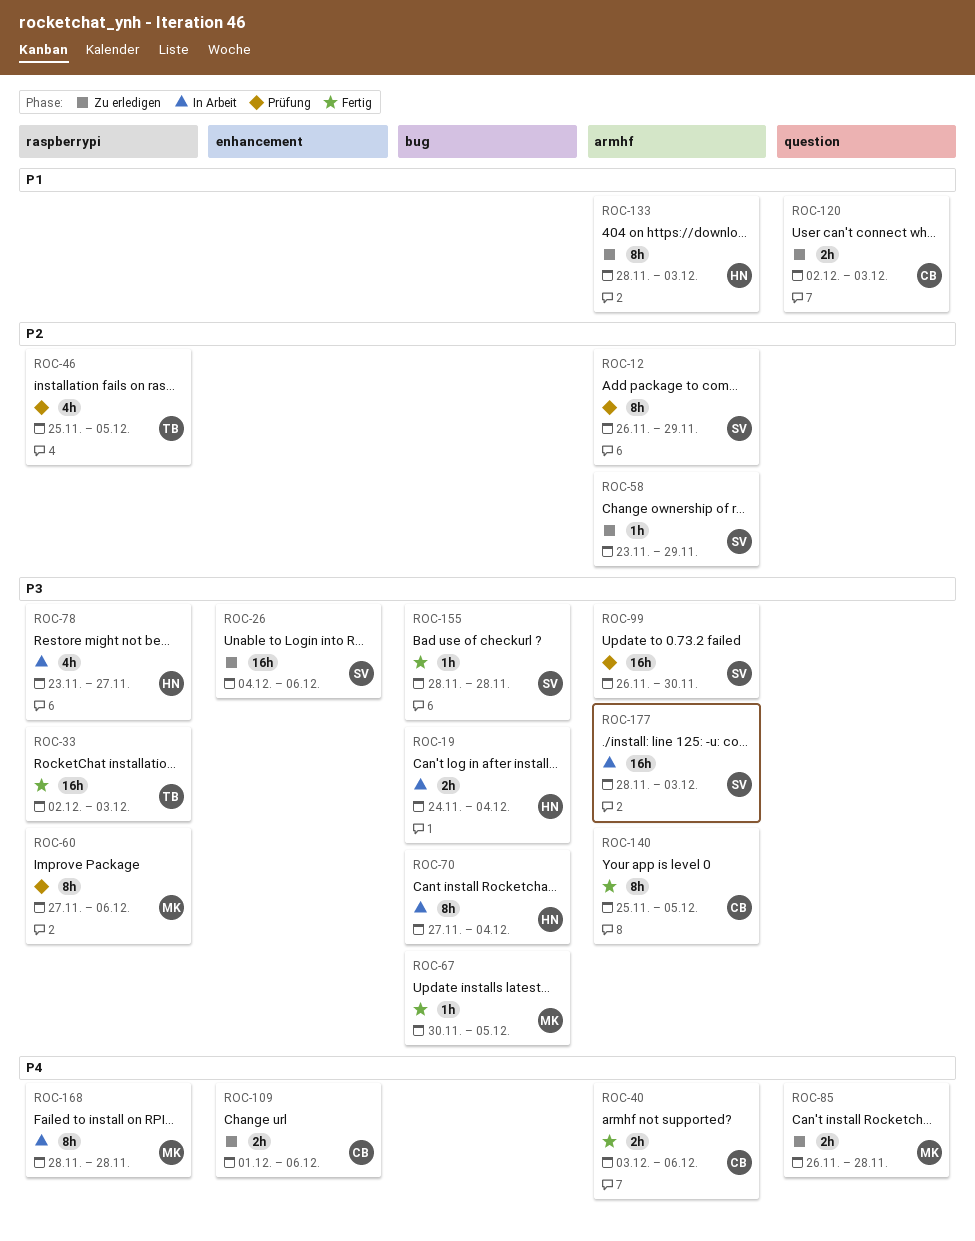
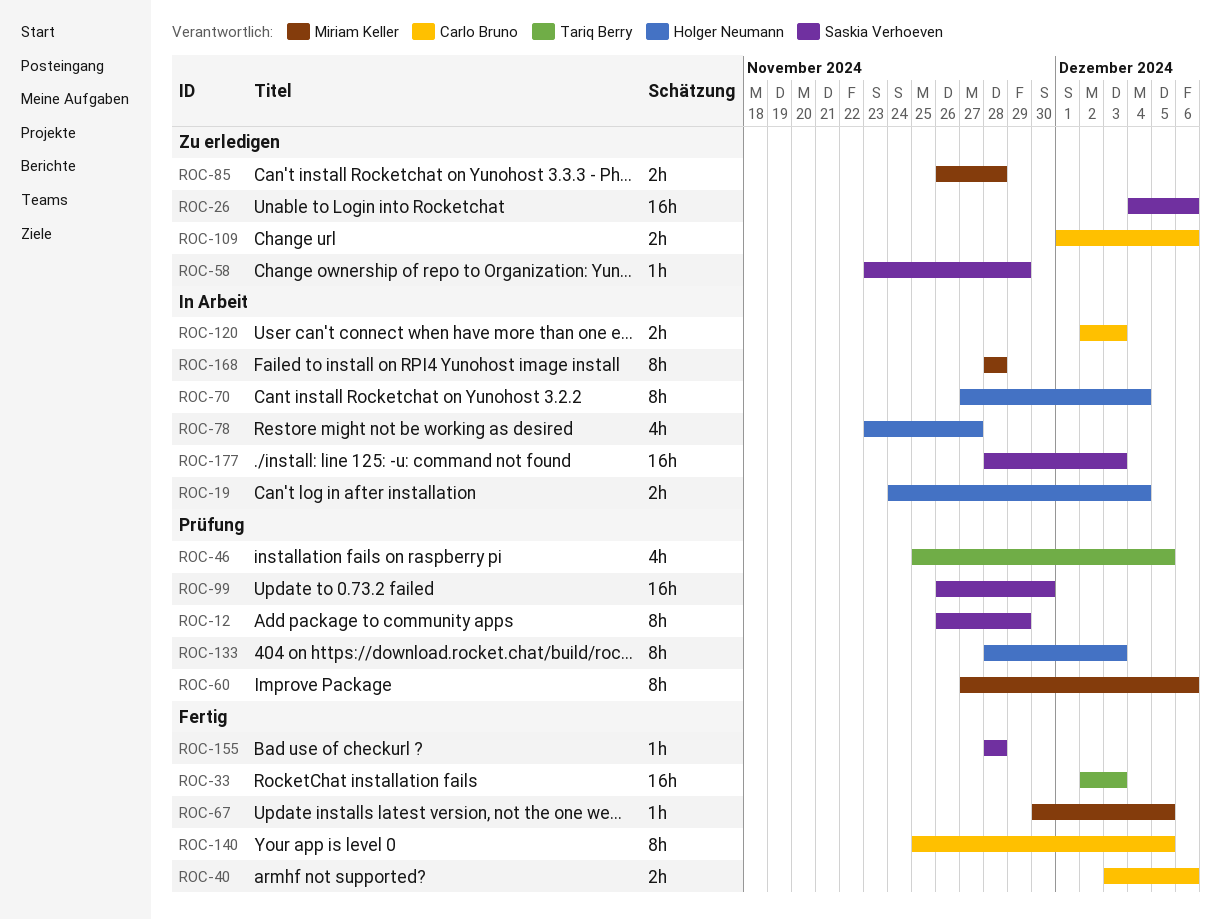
ROC-120, status: Zu erledigen -> In Arbeit
ROC-133, status: Zu erledigen -> Prüfung

